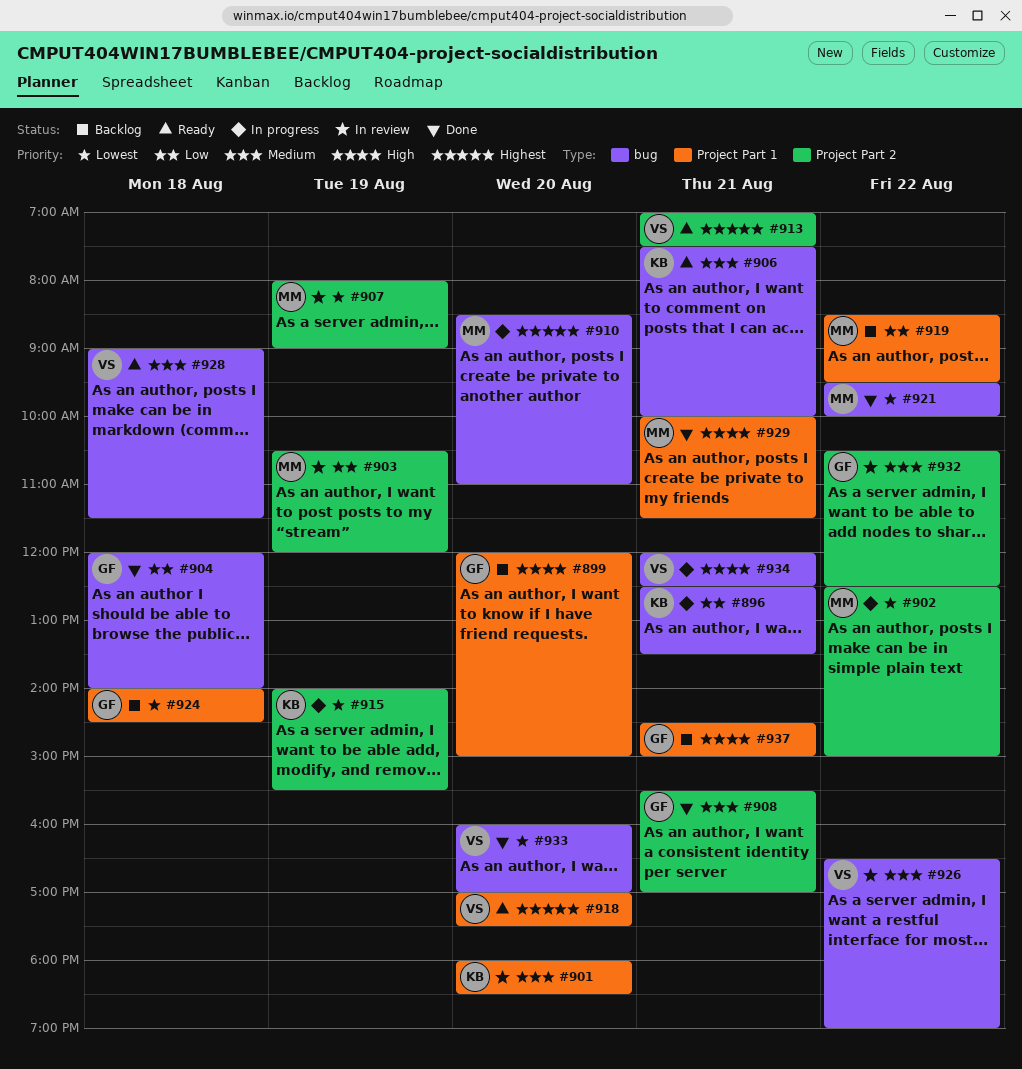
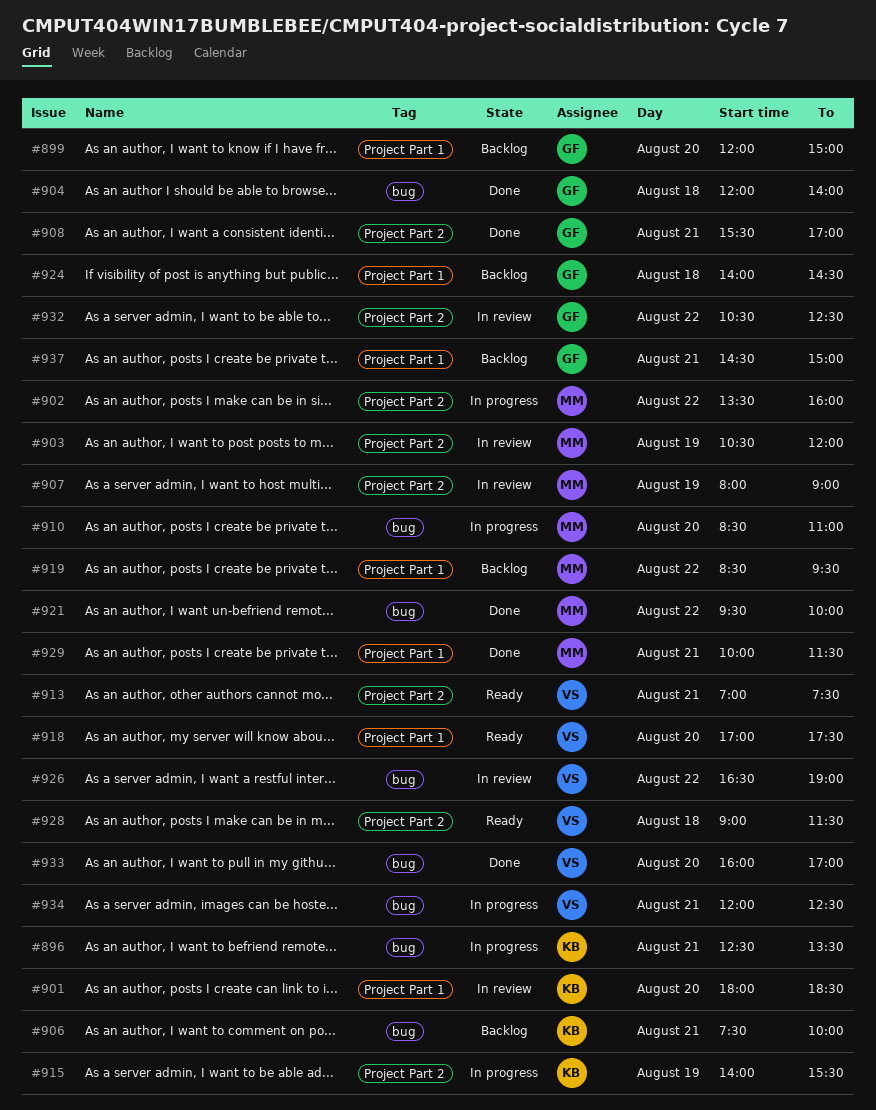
#902, begins: 12:30 -> 13:30
#902, ends: 15:00 -> 16:00
#906, status: Ready -> Backlog
#928, label: bug -> Project Part 2

